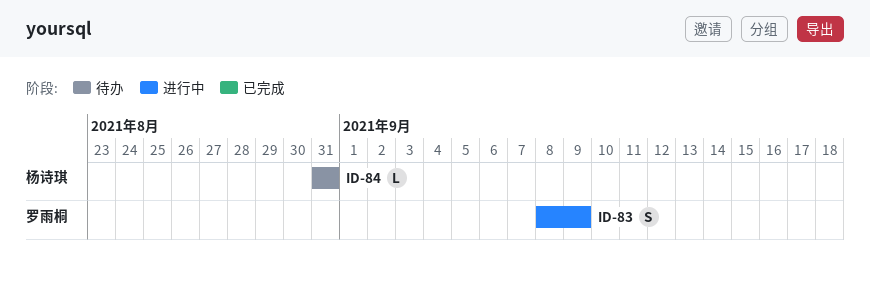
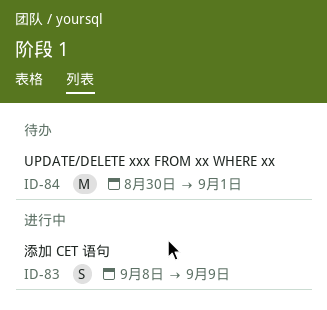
ID-84, estimate: L -> M
ID-84, start: Aug 31 -> Aug 30
ID-84, due: Aug 31 -> Sep 1

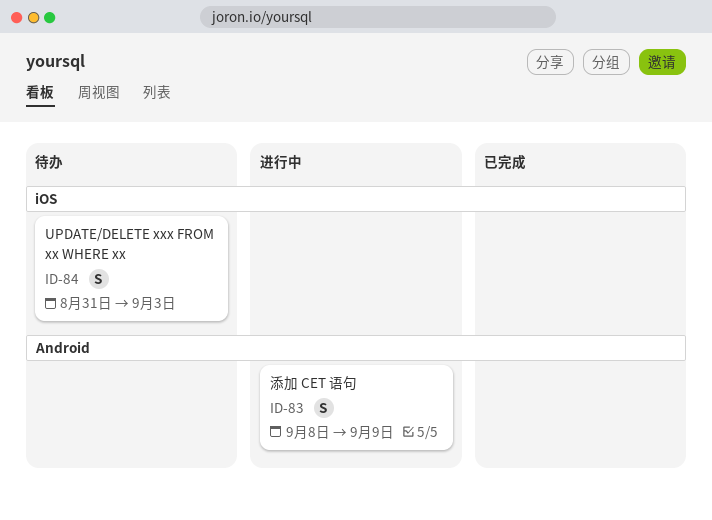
ID-84, estimate: M -> S
ID-84, start: Aug 30 -> Aug 31
ID-84, due: Sep 1 -> Sep 3

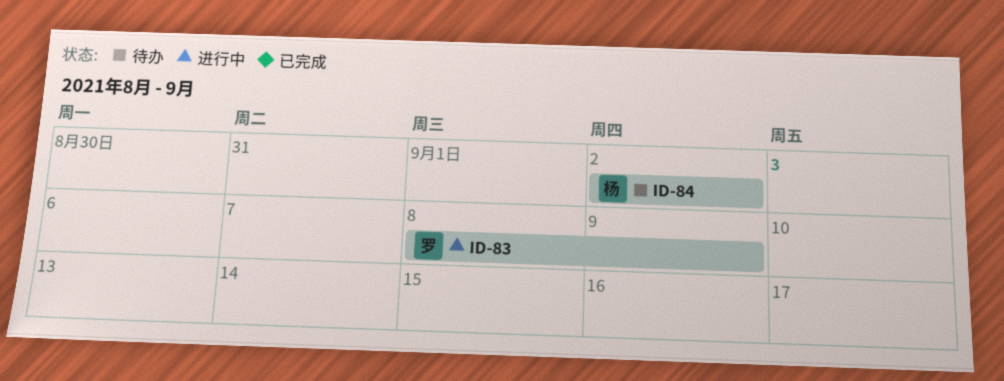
ID-84, start: Aug 31 -> Sep 2
ID-84, due: Sep 3 -> Sep 2

